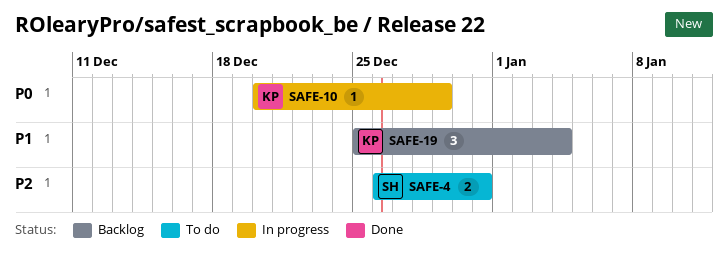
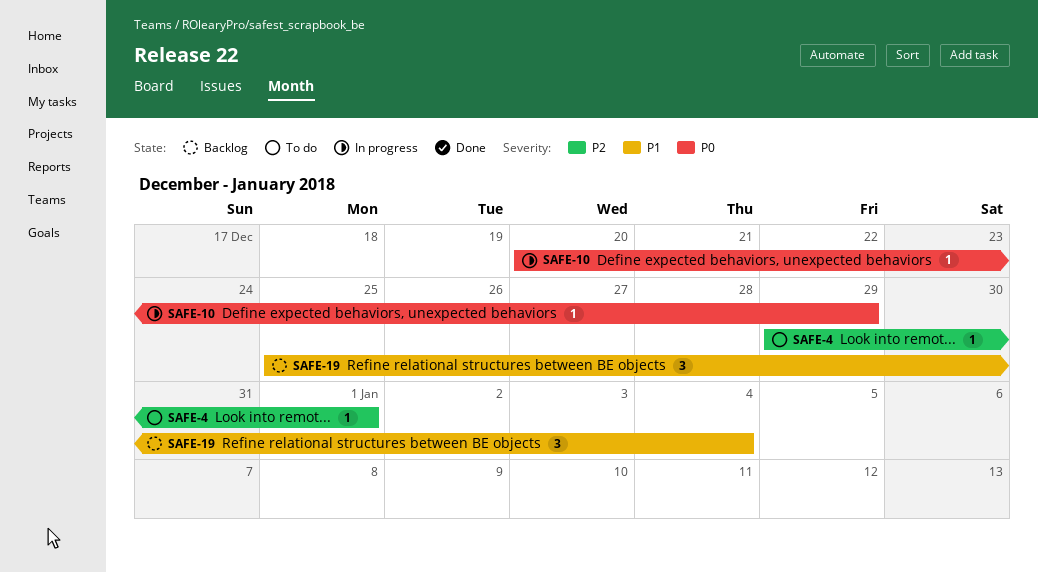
SAFE-4, estimate: 2 -> 1
SAFE-4, start: Dec 26 -> Dec 29
SAFE-4, due: Dec 31 -> Jan 1

